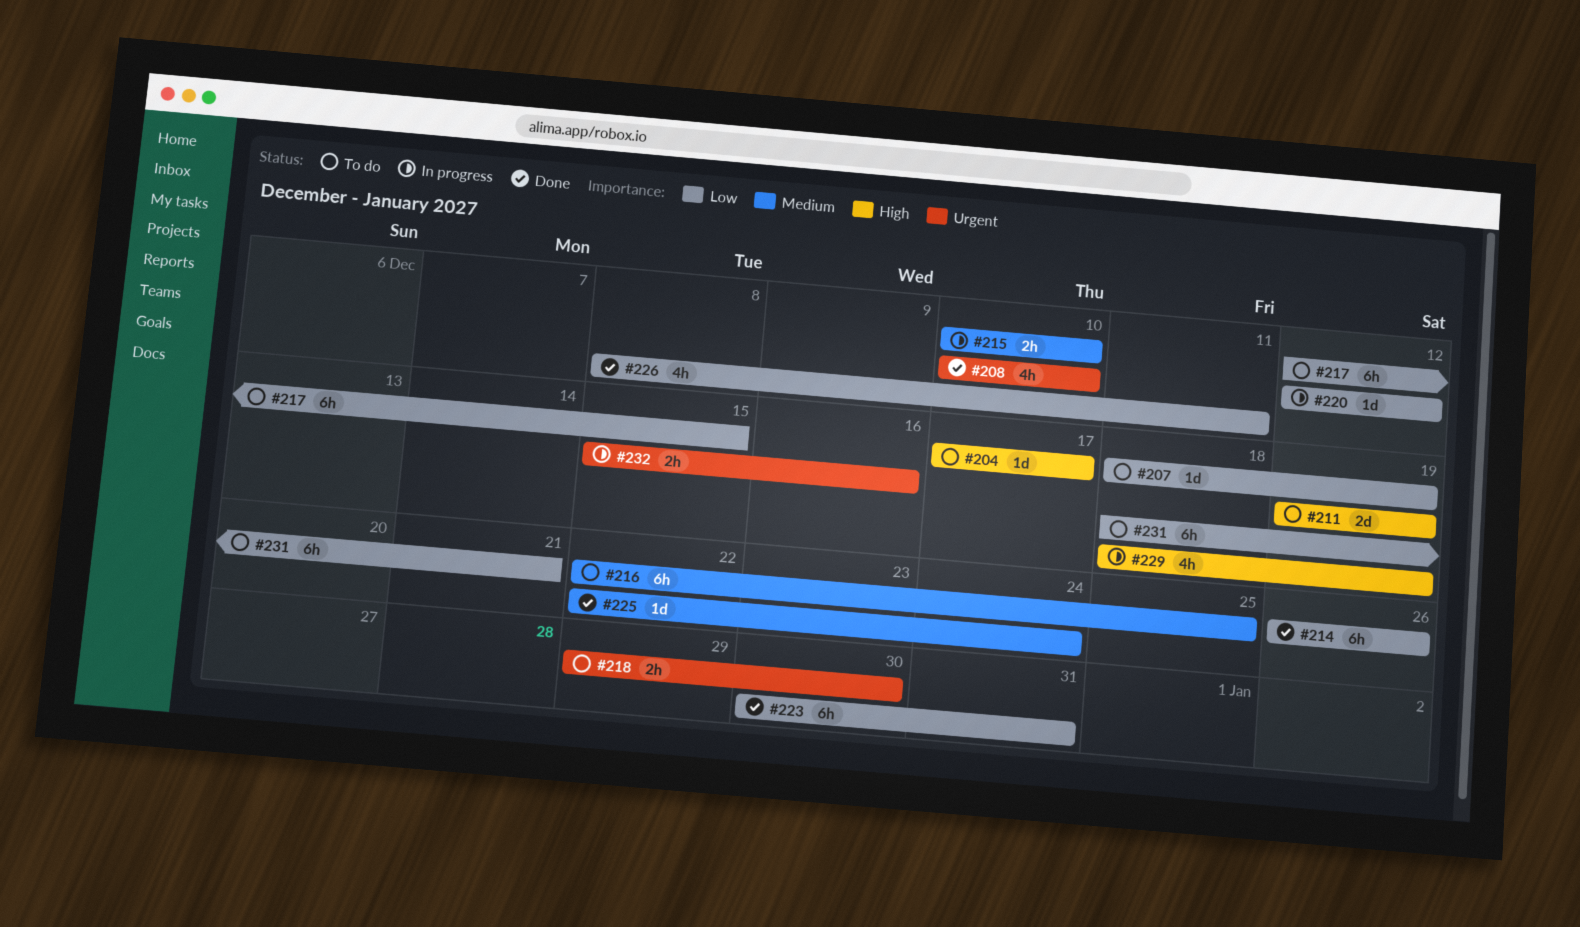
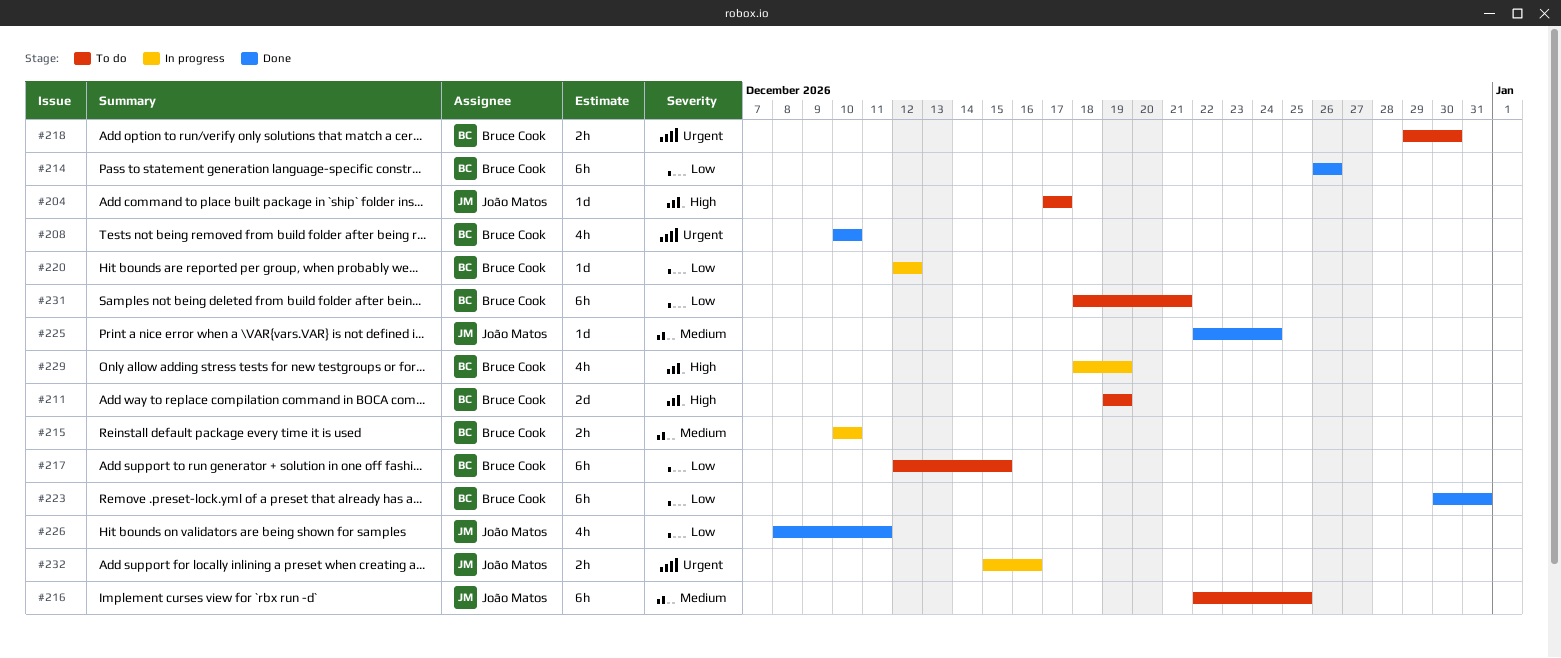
#207: present -> none

